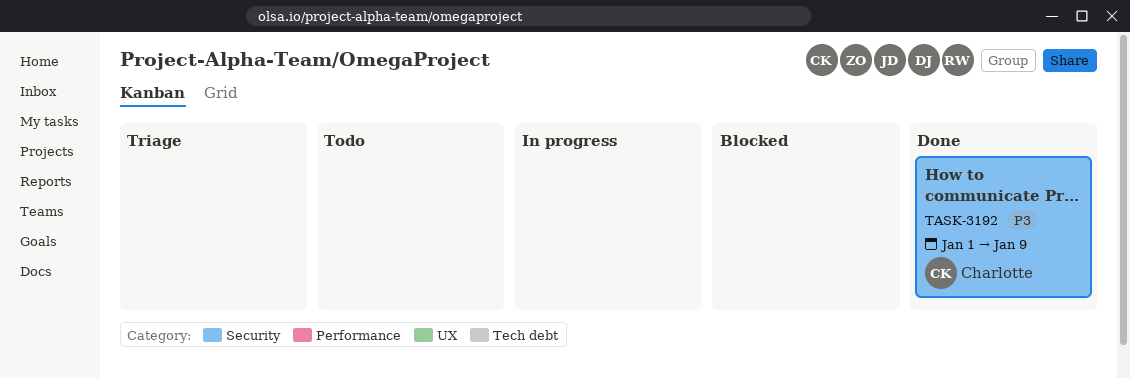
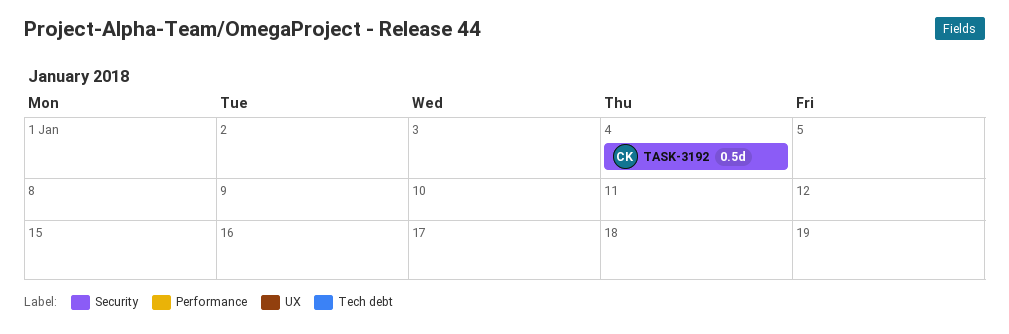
TASK-3192, start: Jan 1 -> Jan 4
TASK-3192, due: Jan 9 -> Jan 4

